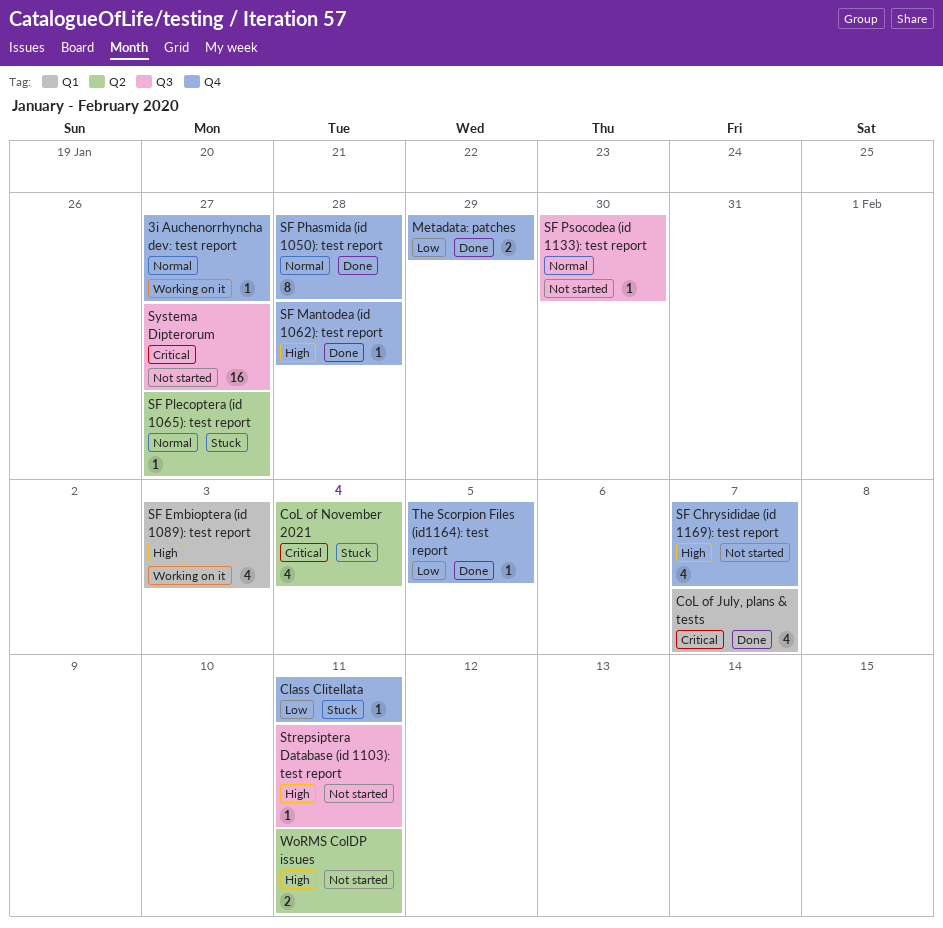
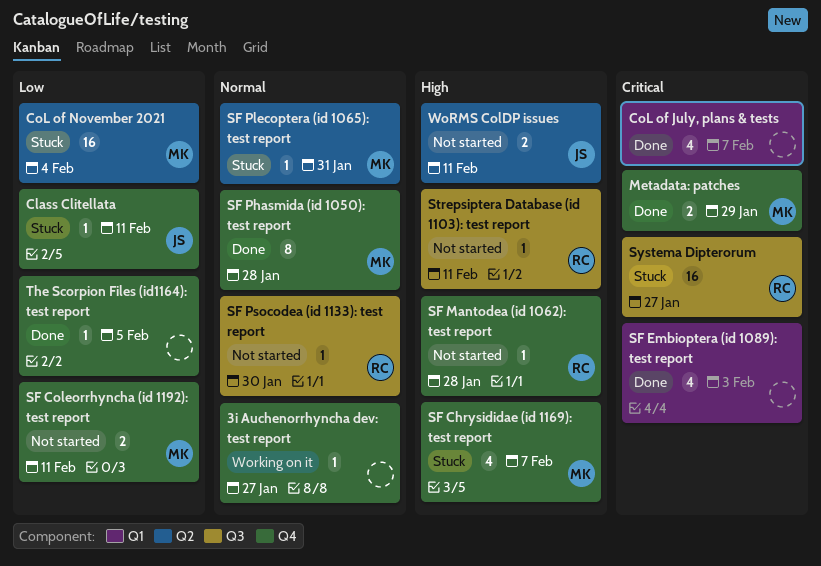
CoL of November 2021, priority: Critical -> Low
CoL of November 2021, estimate: 4 -> 16
Metadata: patches, priority: Low -> Critical
SF Chrysididae (id 1169): test report, status: Not started -> Stuck
SF Coleorrhyncha (id 1192): test report: none -> present
SF Embioptera (id 1089): test report, status: Working on it -> Done
SF Embioptera (id 1089): test report, priority: High -> Critical
SF Mantodea (id 1062): test report, status: Done -> Not started
SF Plecoptera (id 1065): test report, due: Jan 27 -> Jan 31
Systema Dipterorum, status: Not started -> Stuck

